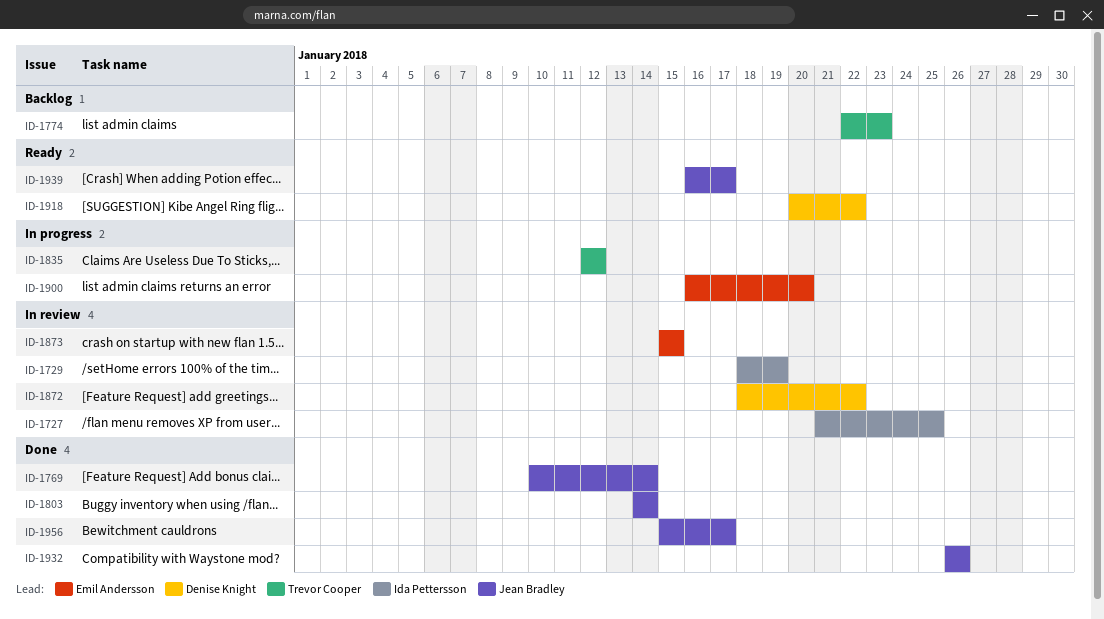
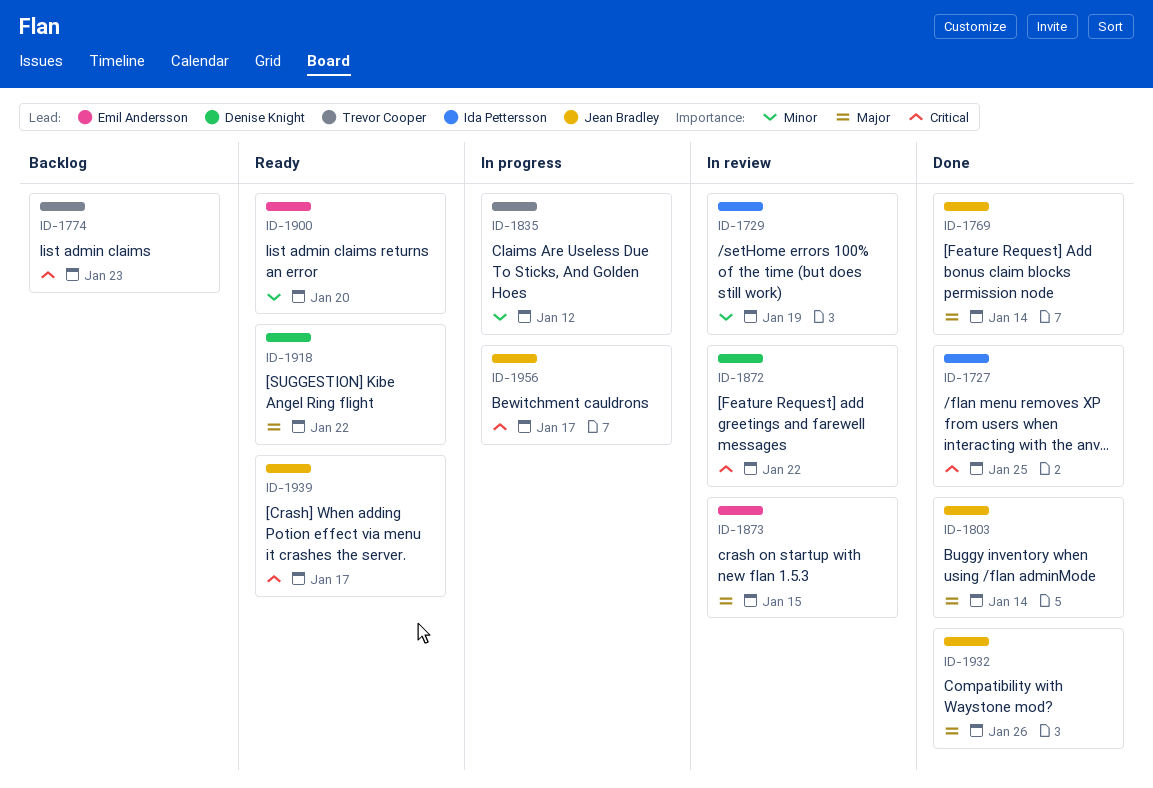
ID-1727, status: In review -> Done
ID-1900, status: In progress -> Ready
ID-1956, status: Done -> In progress

